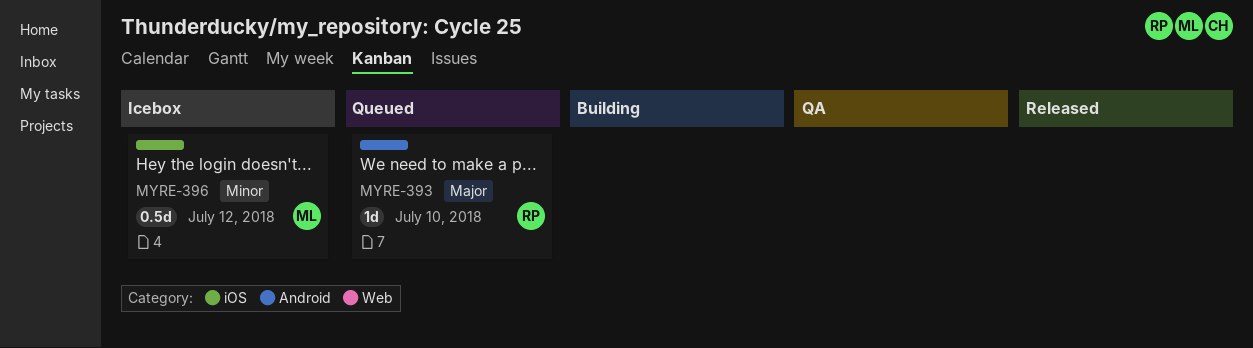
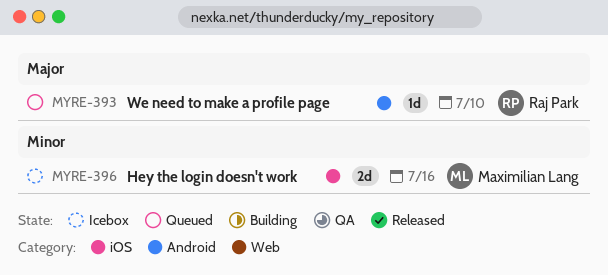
MYRE-396, estimate: 0.5d -> 2d
MYRE-396, due: Jul 12 -> Jul 16

